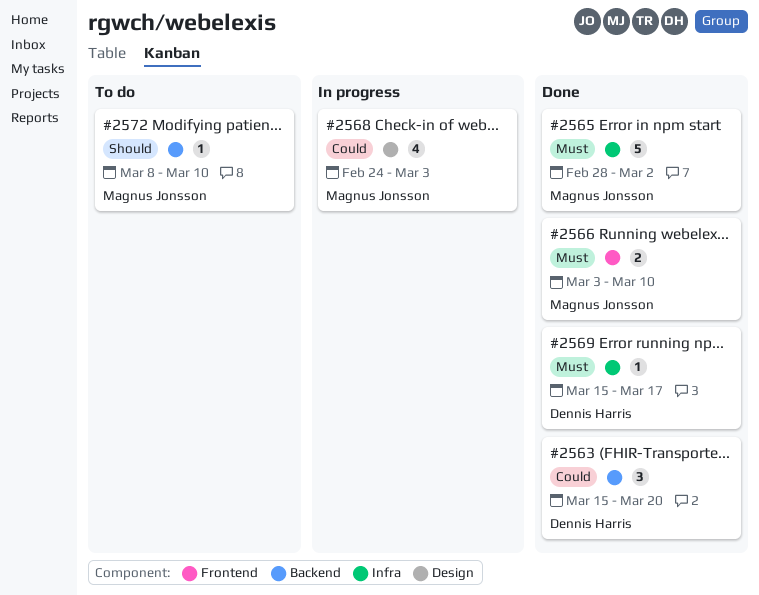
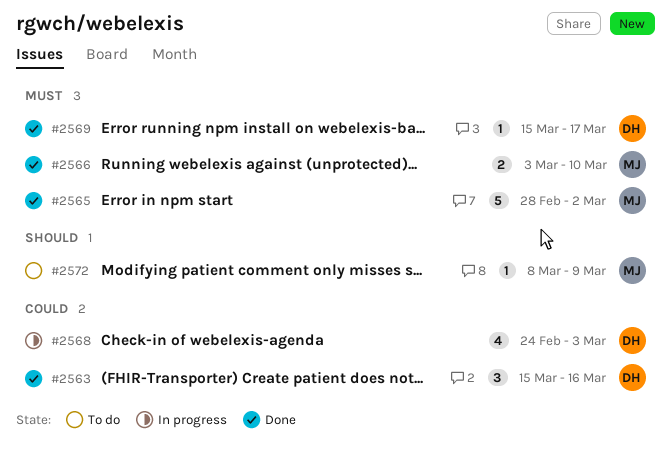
#2563, due: Mar 20 -> Mar 16
#2568, owner: Magnus Jonsson -> Dennis Harris
#2572, due: Mar 10 -> Mar 9

